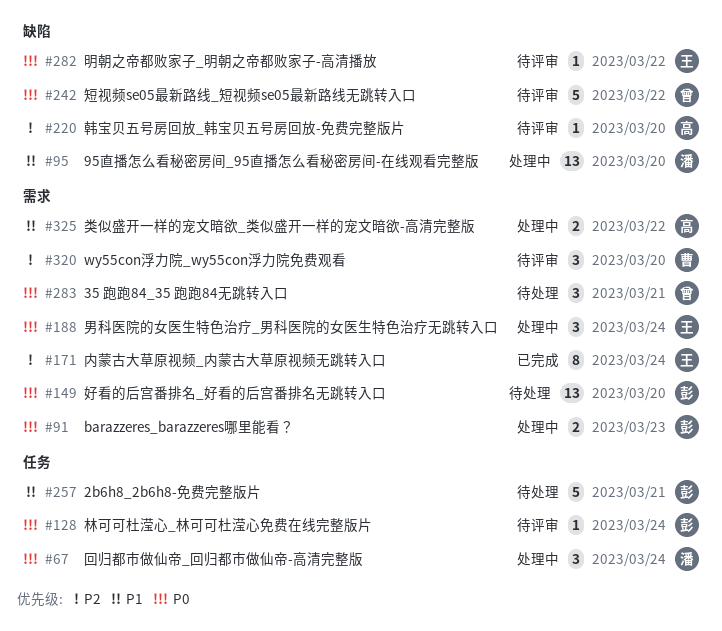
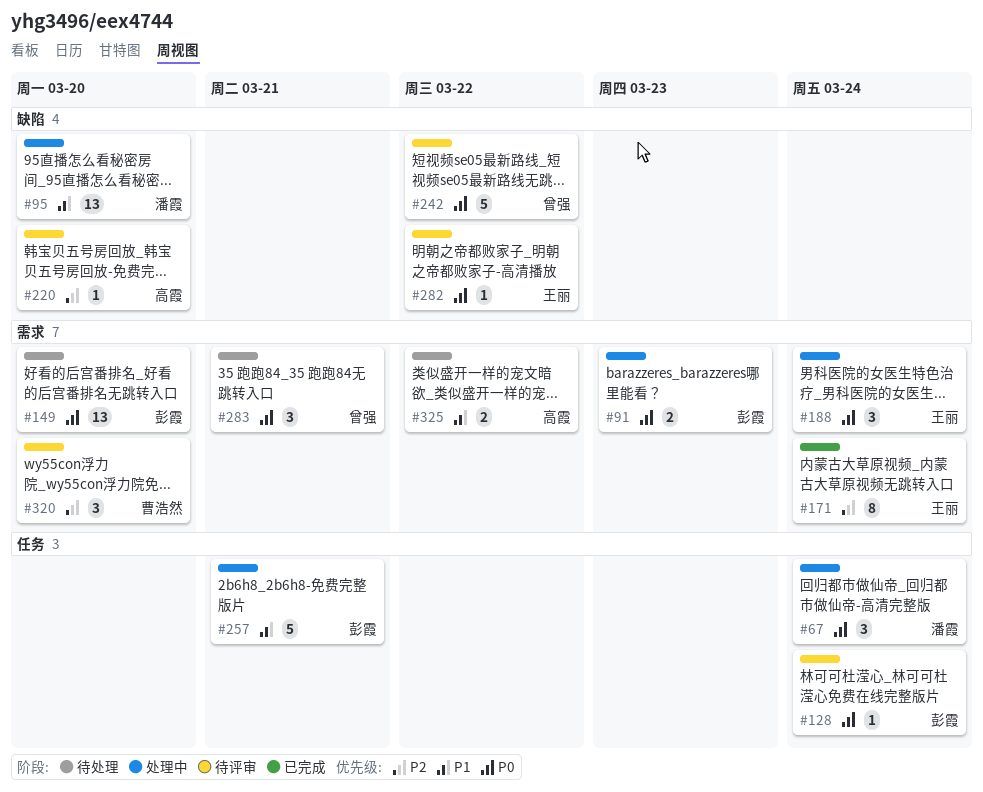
#257, status: 待处理 -> 处理中
#325, status: 处理中 -> 待处理

